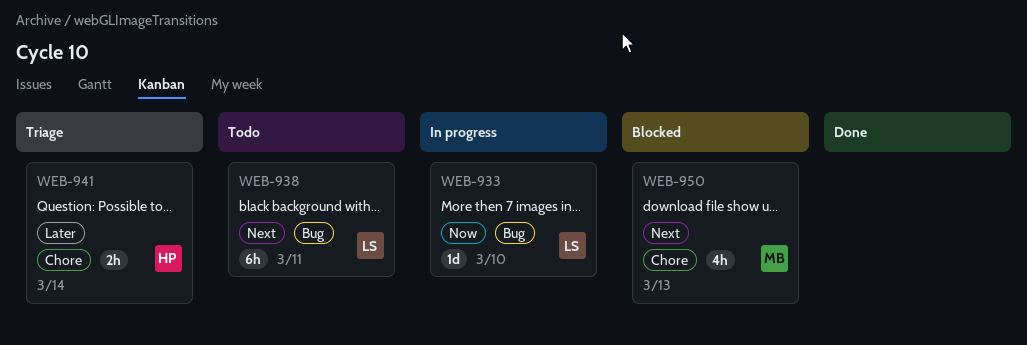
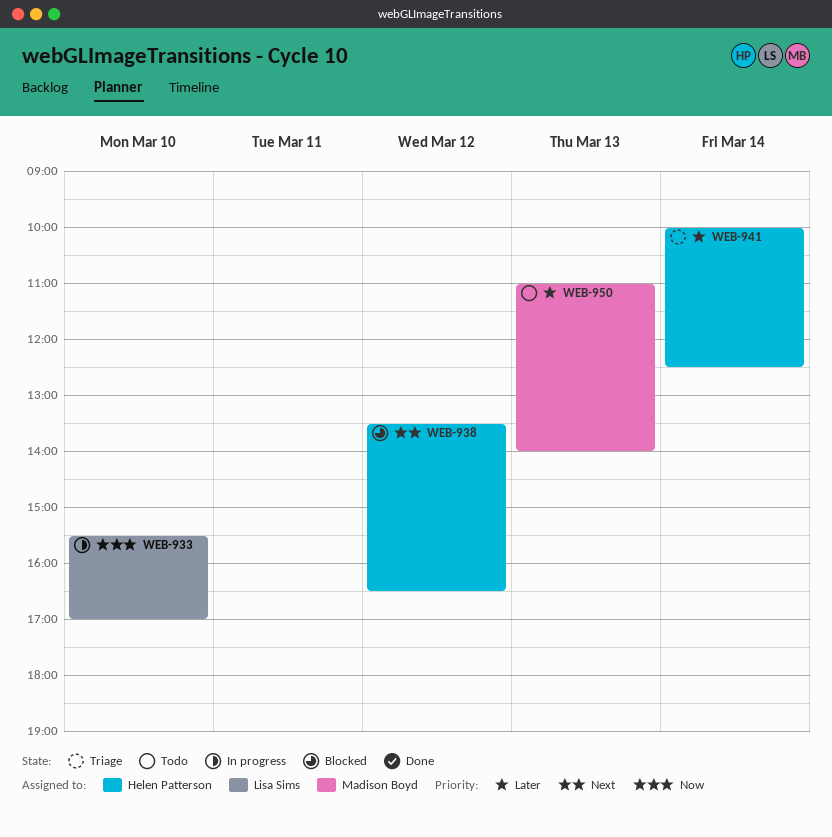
WEB-938, status: Todo -> Blocked
WEB-938, owner: Lisa Sims -> Helen Patterson
WEB-938, day: Mar 11 -> Mar 12
WEB-950, status: Blocked -> Todo
WEB-950, priority: Next -> Later

